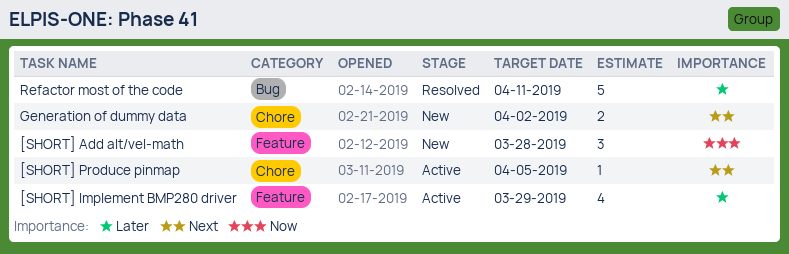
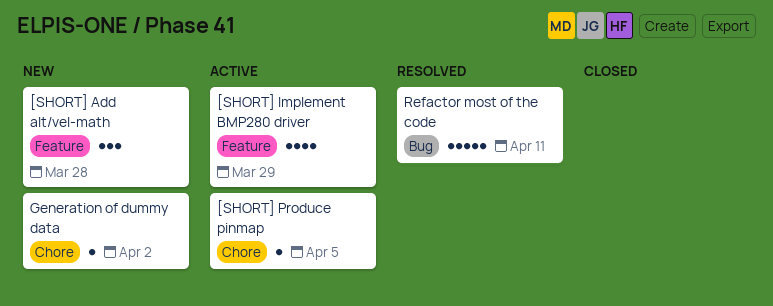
Generation of dummy data, estimate: 2 -> 1

